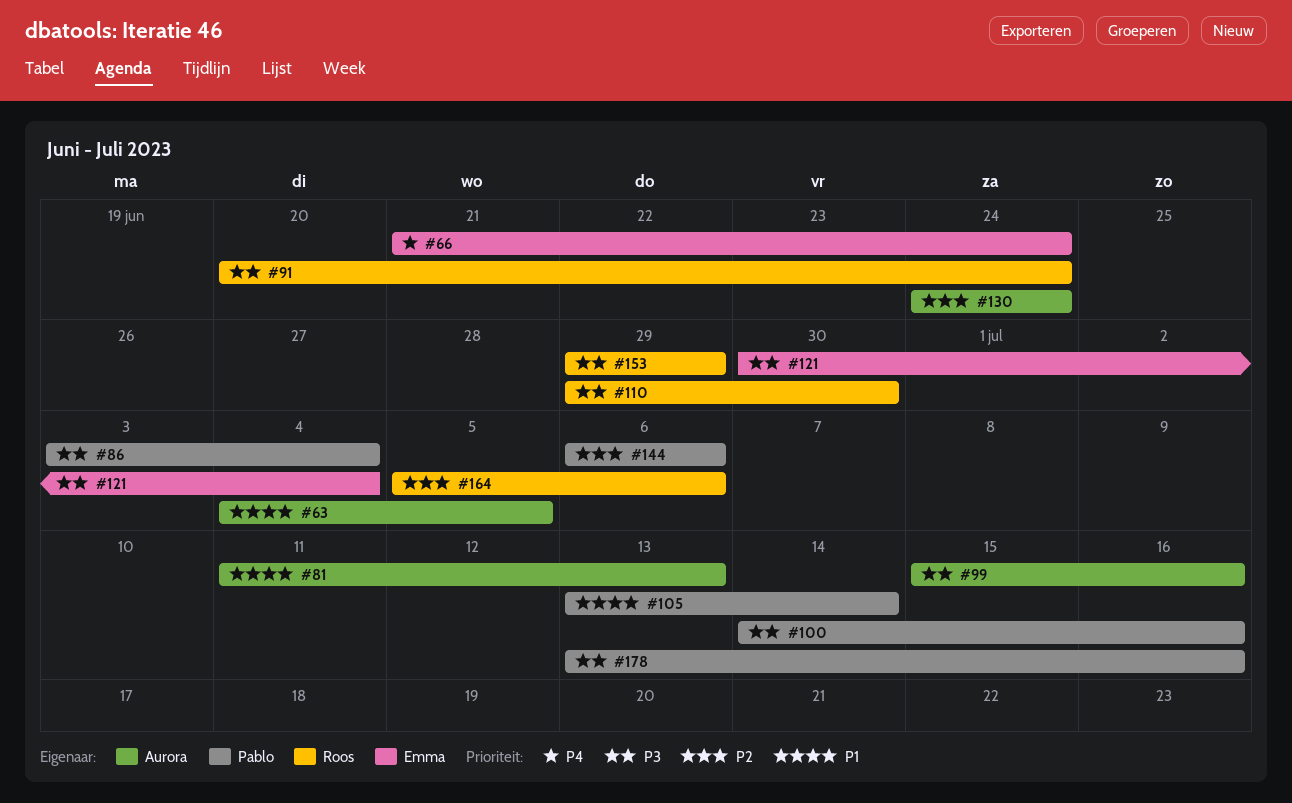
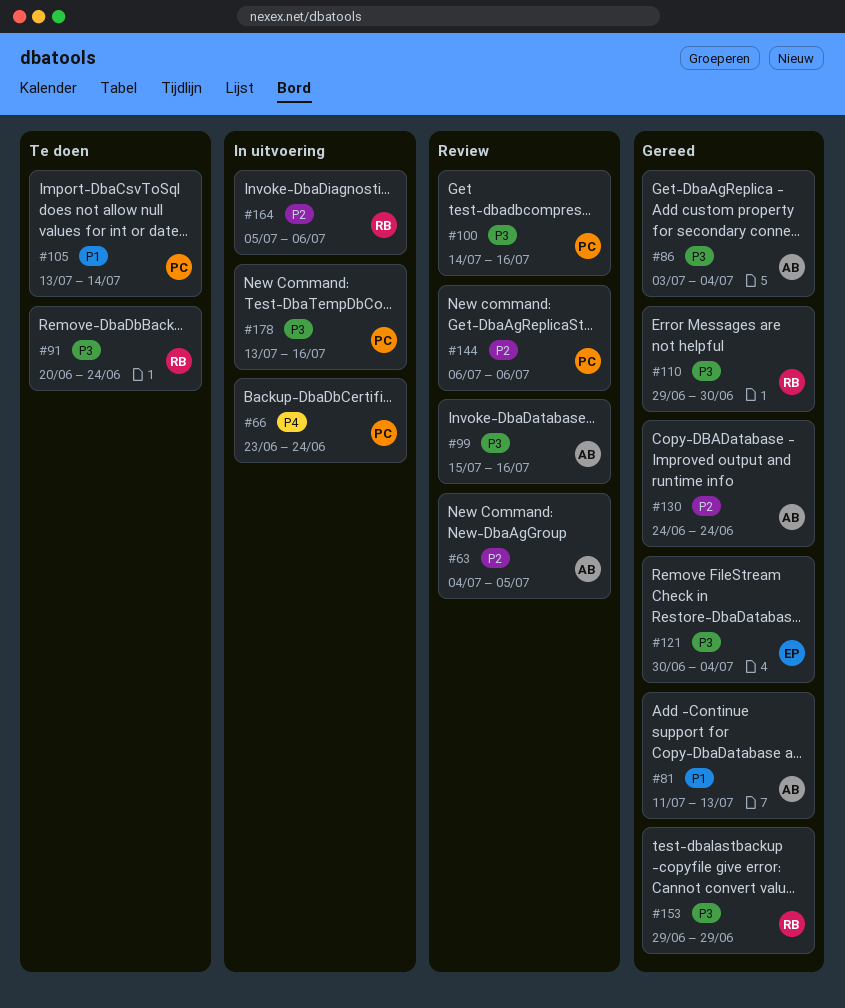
#63, priority: P1 -> P2
#66, owner: Emma -> Pablo
#66, start: Jun 21 -> Jun 23
#86, owner: Pablo -> Aurora

